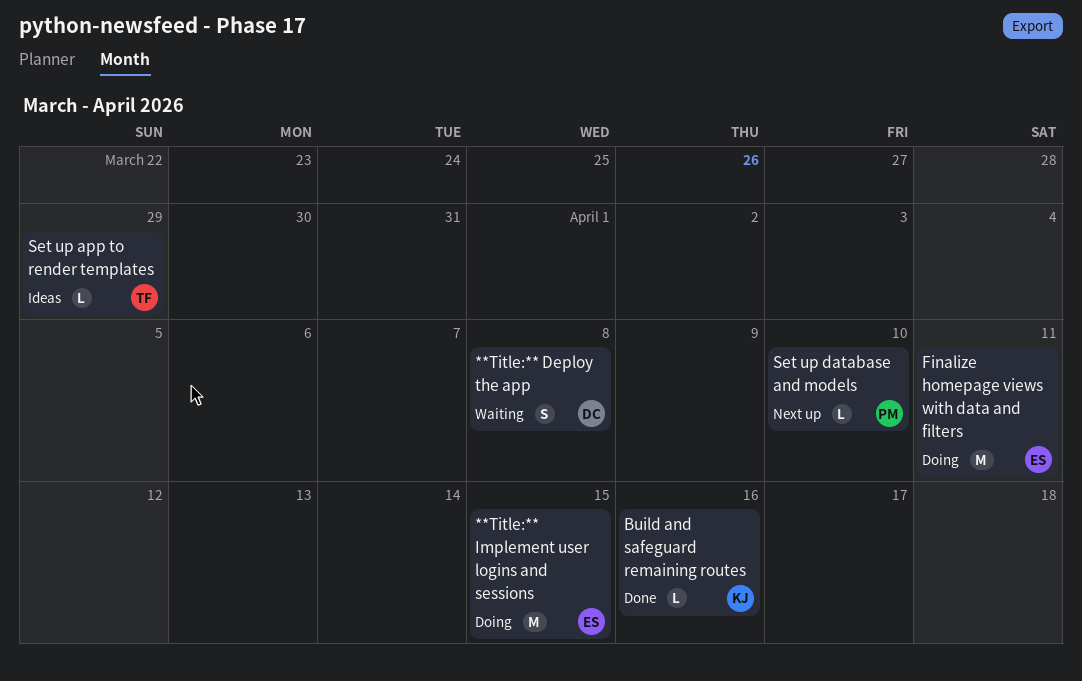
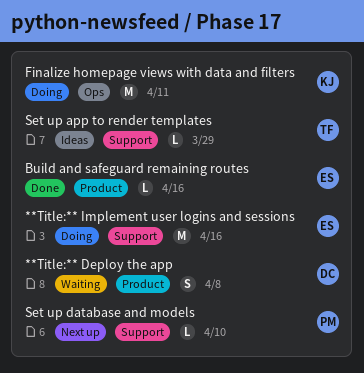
**Title:** Implement user logins and sessions, due: Apr 15 -> Apr 16
Build and safeguard remaining routes, owner: KJ -> ES
Finalize homepage views with data and filters, owner: ES -> KJ

